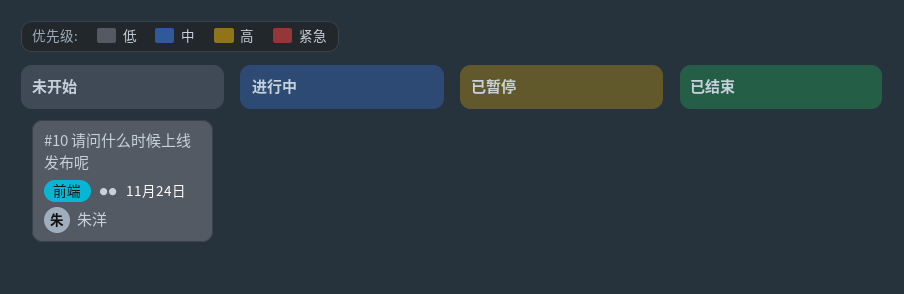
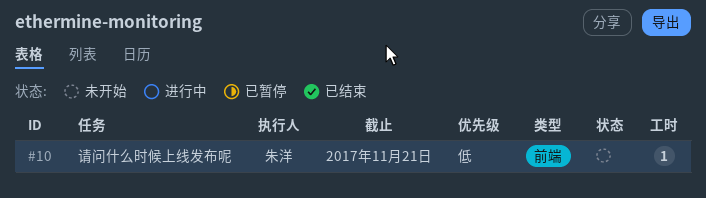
#10, estimate: 2 -> 1
#10, due: Nov 24 -> Nov 21

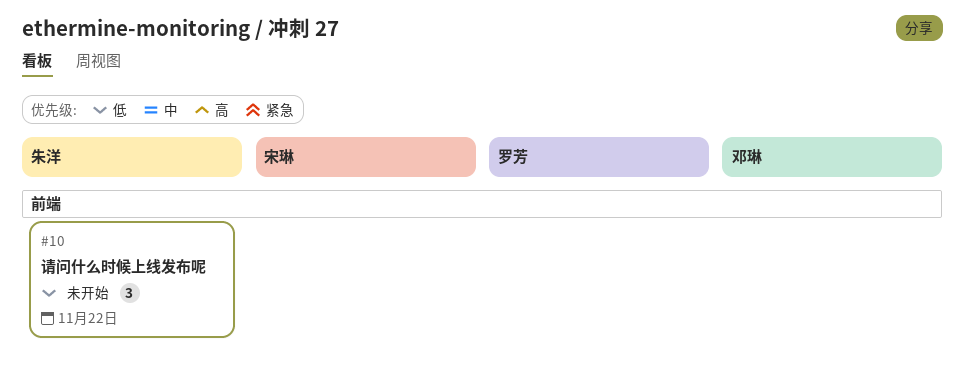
#10, estimate: 1 -> 3
#10, due: Nov 21 -> Nov 22

